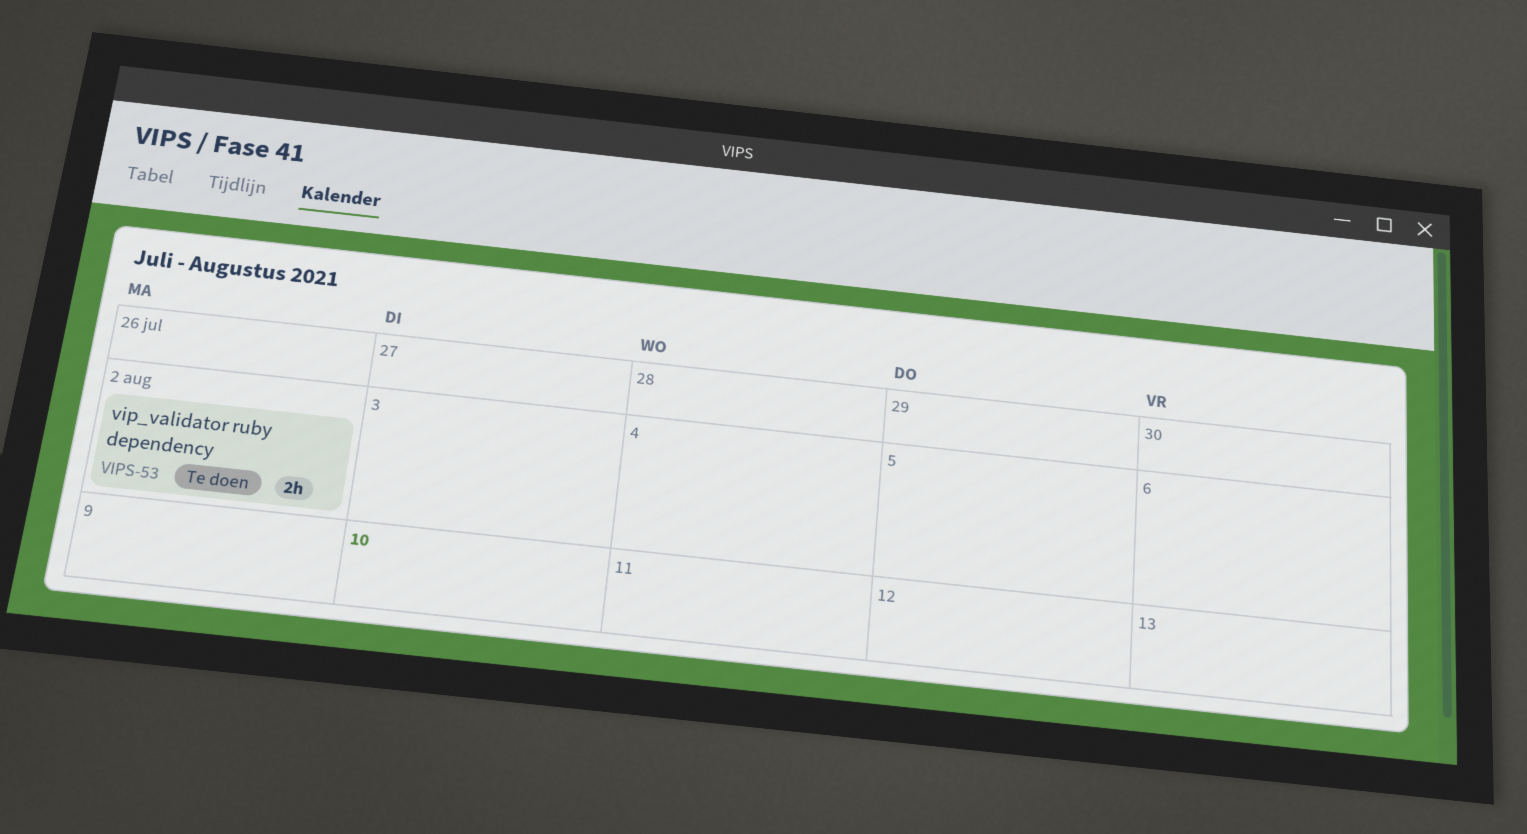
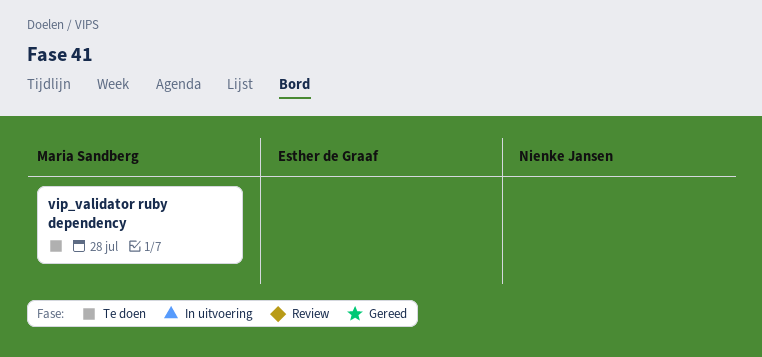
vip_validator ruby dependency, due: Aug 2 -> Jul 28

